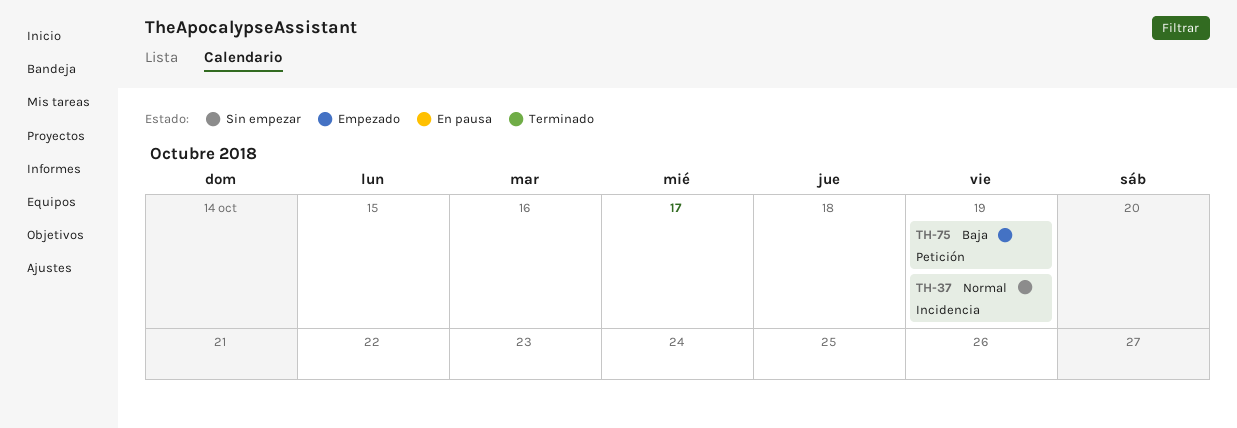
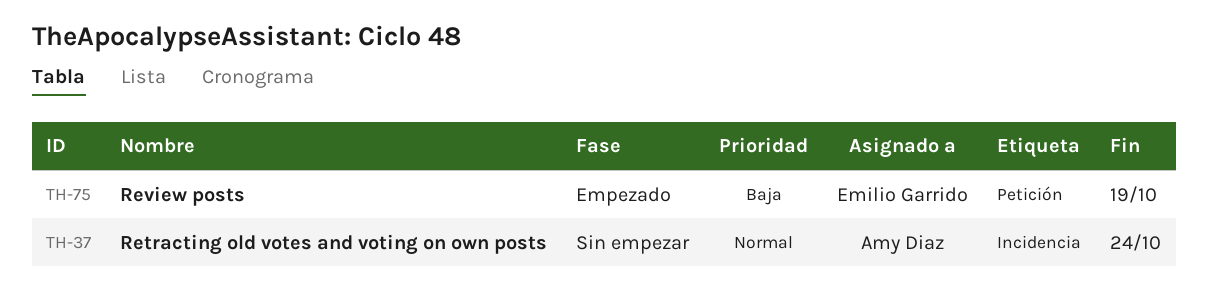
TH-37, due: Oct 19 -> Oct 24

